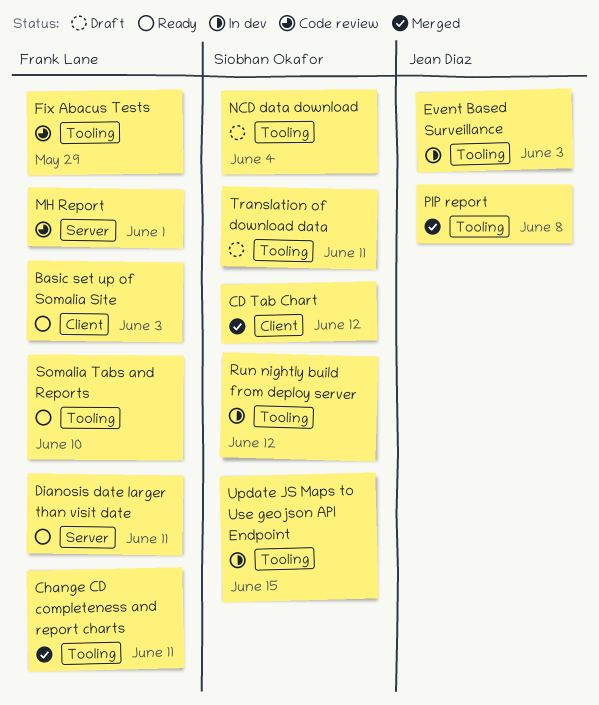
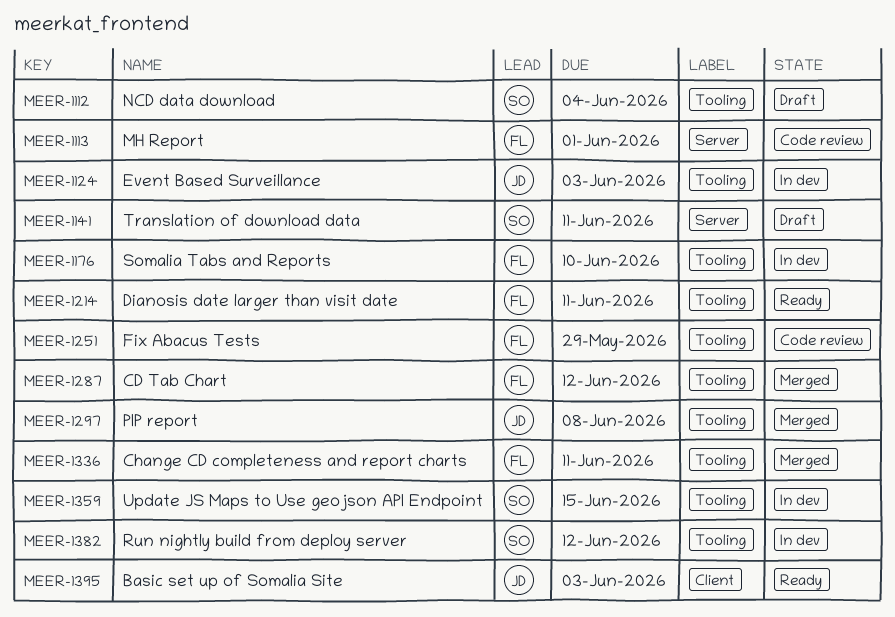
Basic set up of Somalia Site, owner: Frank Lane -> Jean Diaz
CD Tab Chart, owner: Siobhan Okafor -> Frank Lane
CD Tab Chart, label: Client -> Tooling
Dianosis date larger than visit date, label: Server -> Tooling
Somalia Tabs and Reports, status: Ready -> In dev
Translation of download data, label: Tooling -> Server

